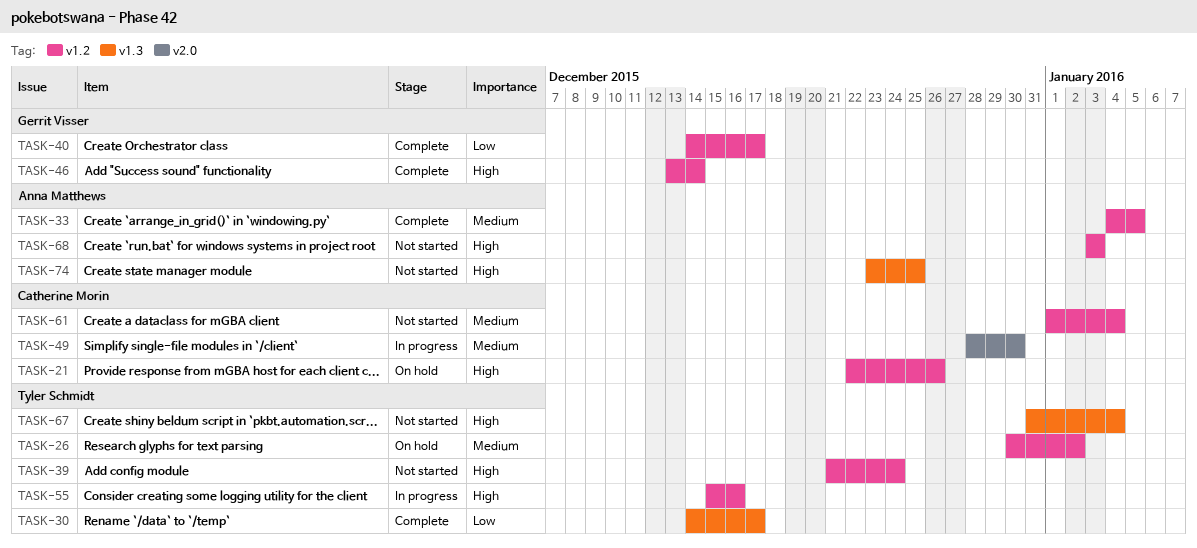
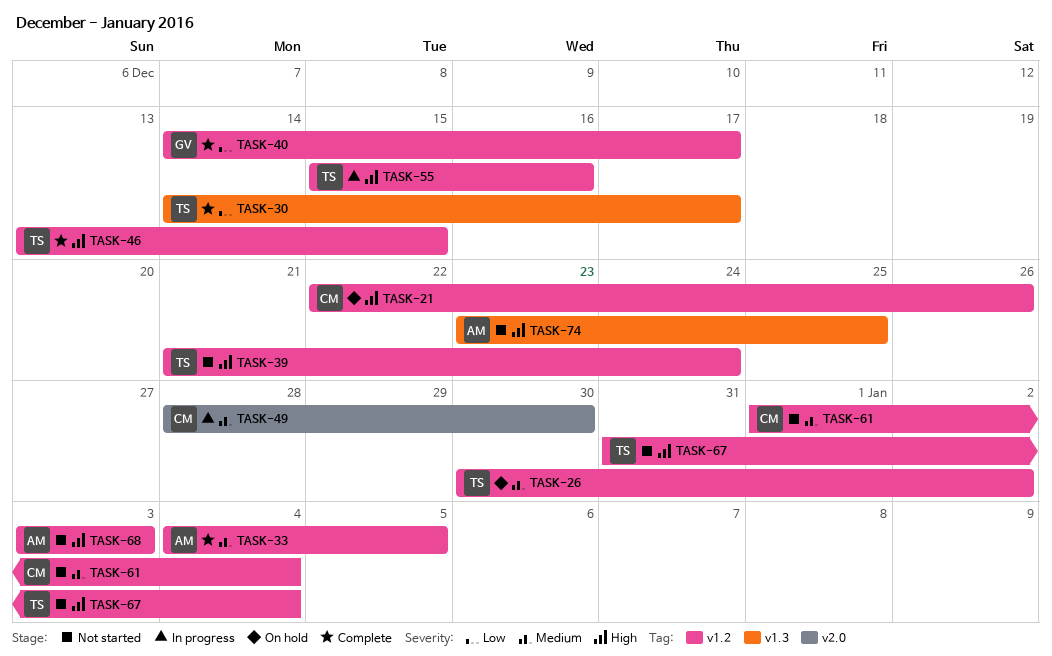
TASK-46, owner: Gerrit Visser -> Tyler Schmidt
TASK-46, due: Dec 14 -> Dec 15
TASK-67, label: v1.3 -> v1.2

